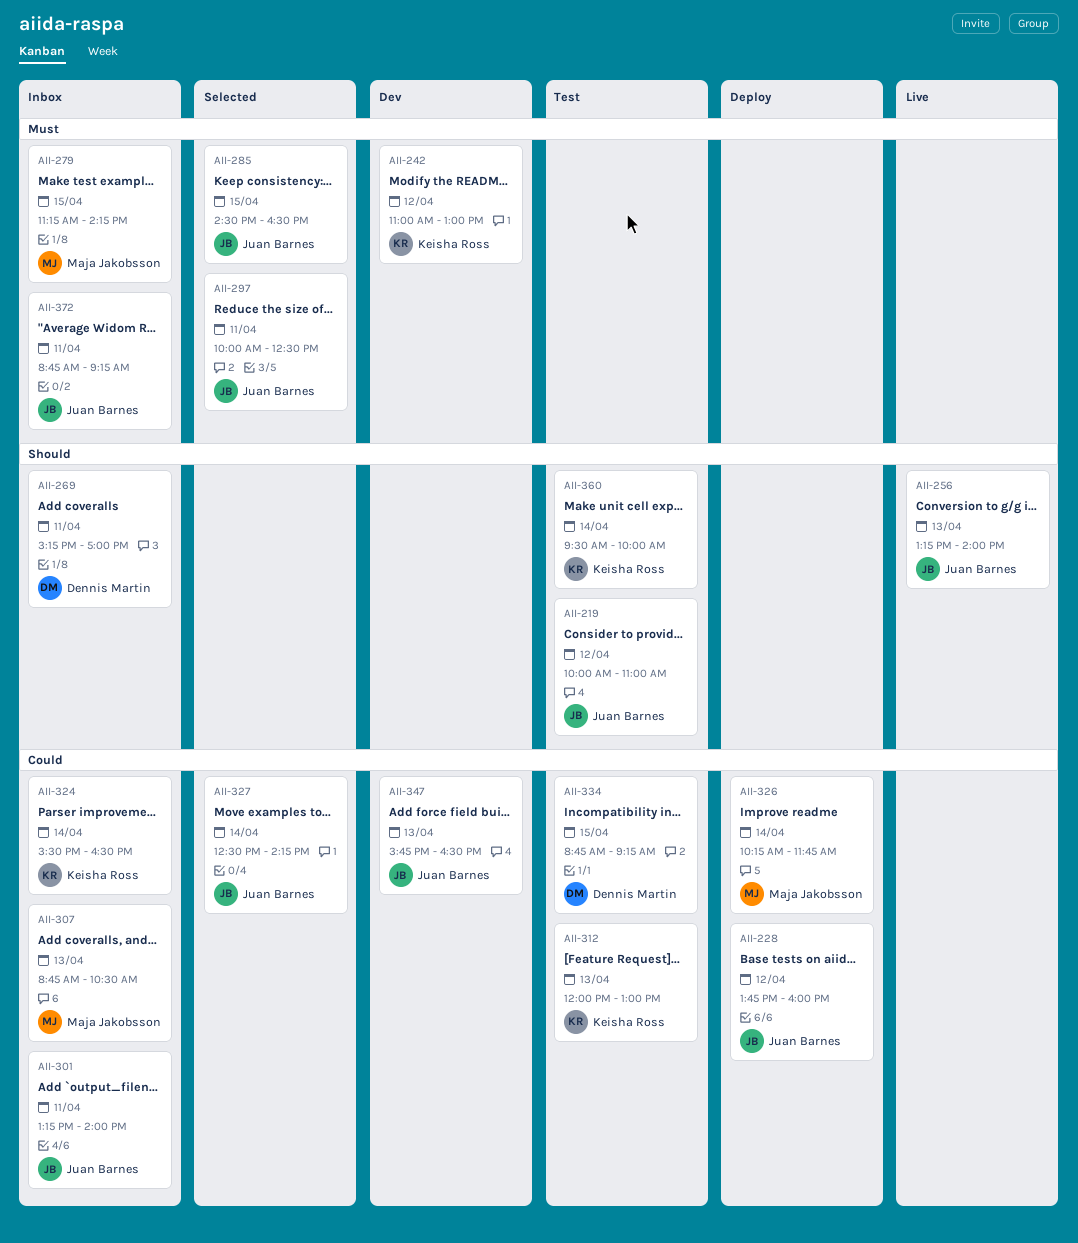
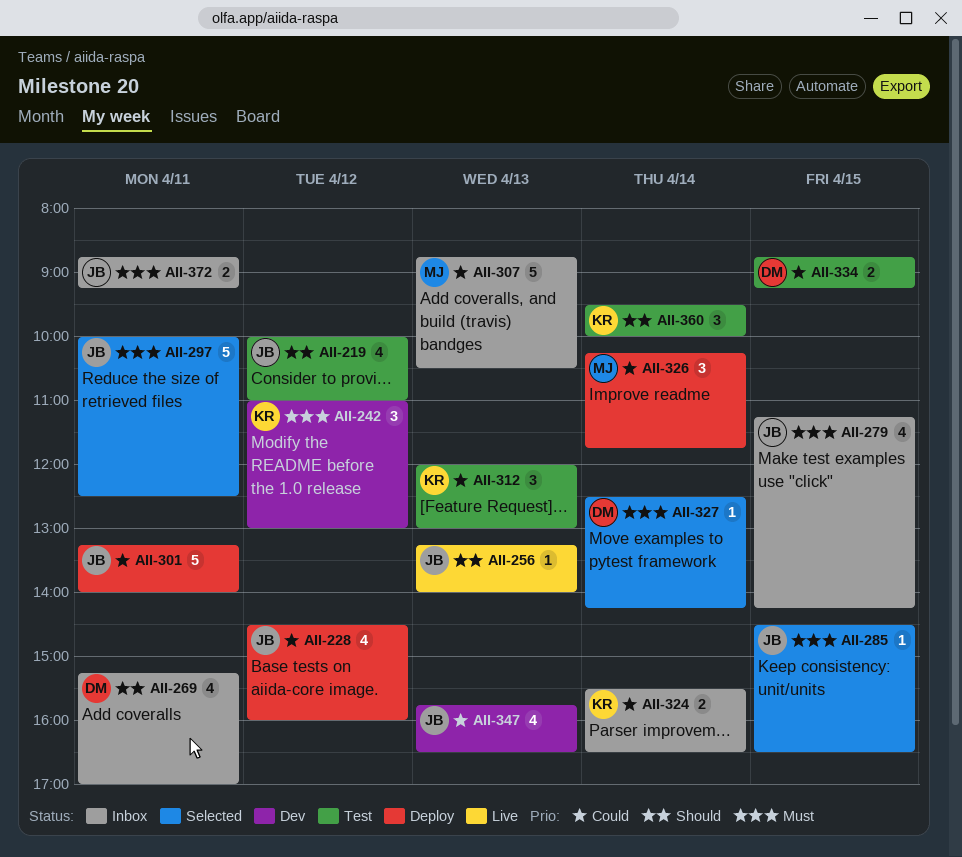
AII-228, begins: 13:45 -> 14:30
AII-279, owner: Maja Jakobsson -> Juan Barnes
AII-301, status: Inbox -> Deploy
AII-327, owner: Juan Barnes -> Dennis Martin
AII-327, priority: Could -> Must

